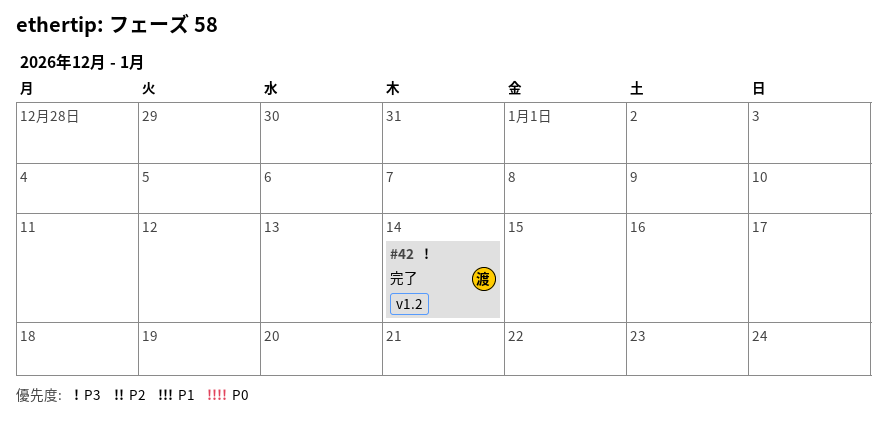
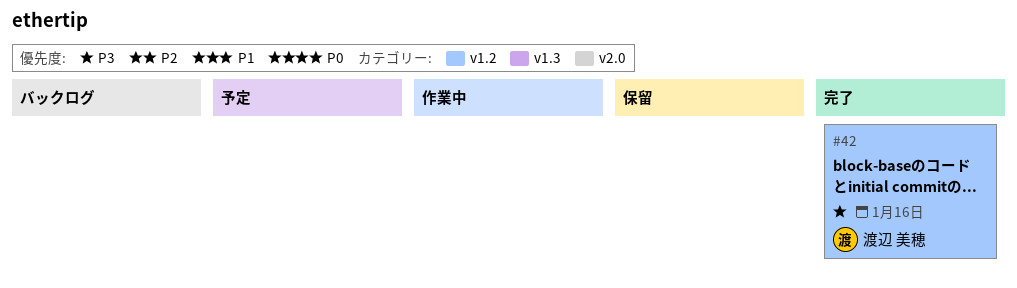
#42, due: Jan 14 -> Jan 16

